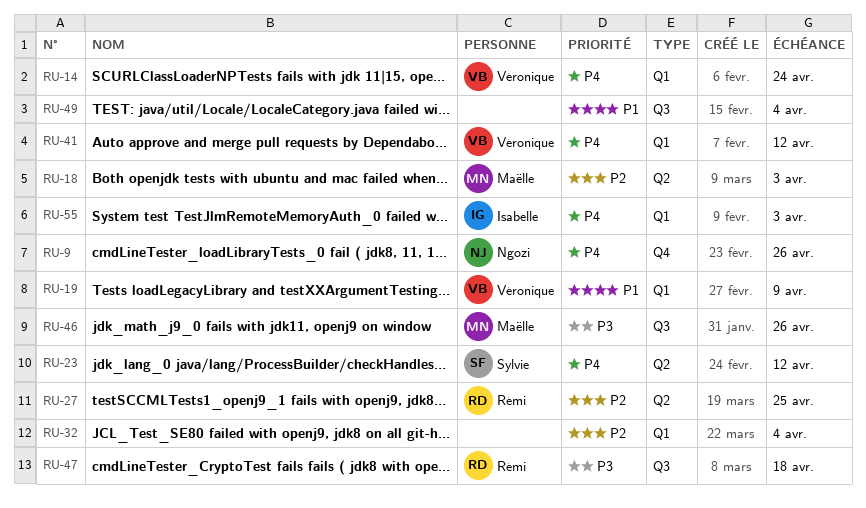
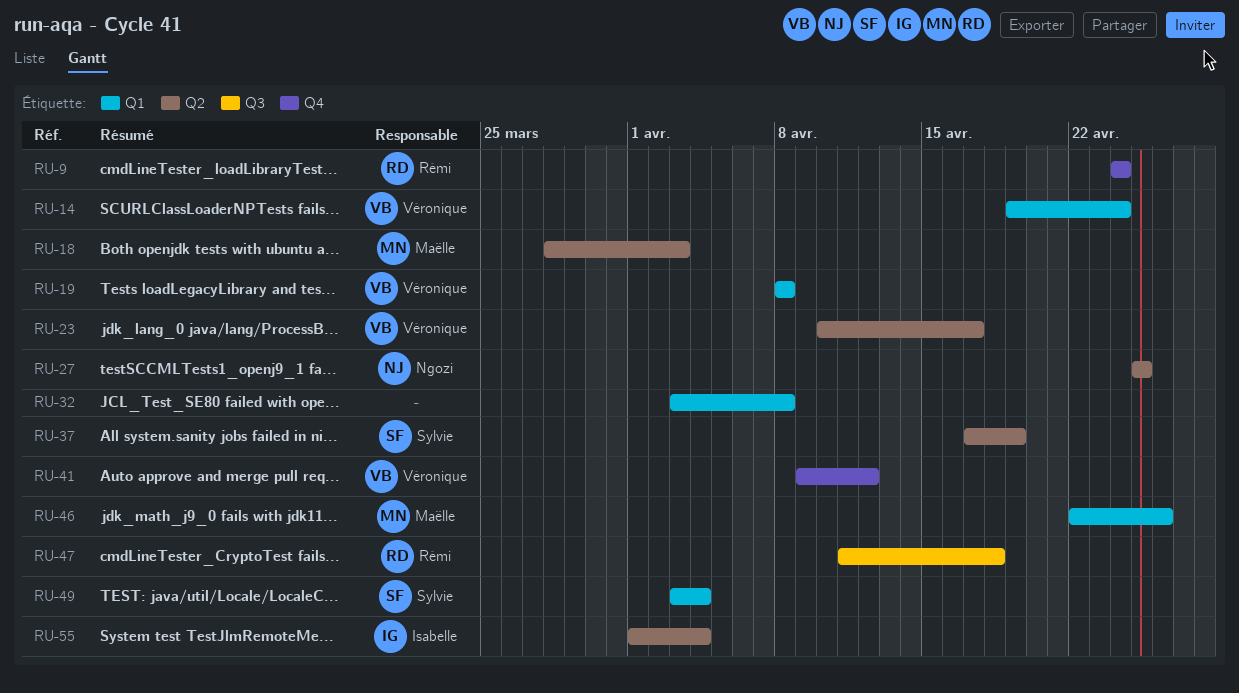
RU-9, owner: Ngozi -> Rémi
RU-9, due: Apr 26 -> Apr 24
RU-19, due: Apr 9 -> Apr 8
RU-23, owner: Sylvie -> Véronique
RU-23, due: Apr 12 -> Apr 17
RU-27, owner: Rémi -> Ngozi
RU-32, due: Apr 4 -> Apr 8
RU-37: none -> present
RU-41, label: Q1 -> Q4
RU-46, label: Q3 -> Q1
RU-49, owner: none -> Sylvie
RU-49, label: Q3 -> Q1
RU-55, label: Q1 -> Q2
RU-55, due: Apr 3 -> Apr 4

